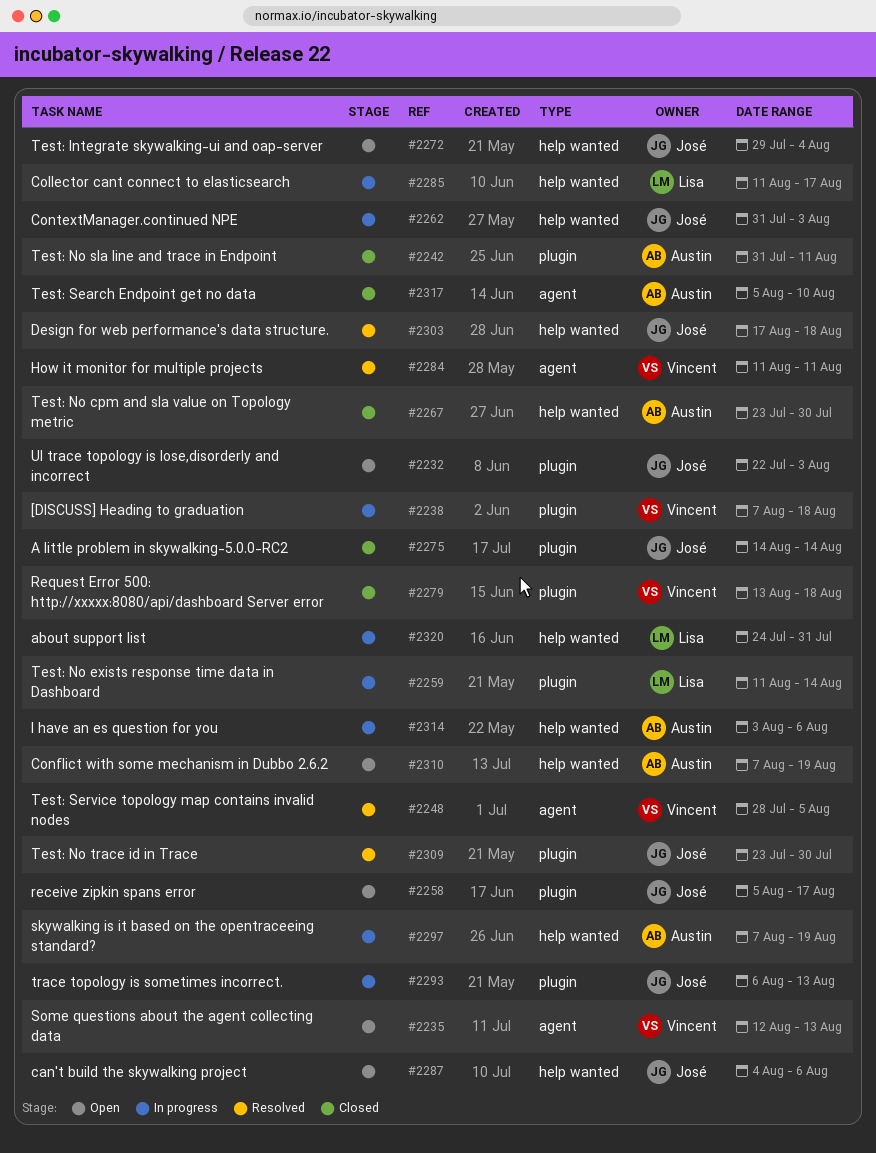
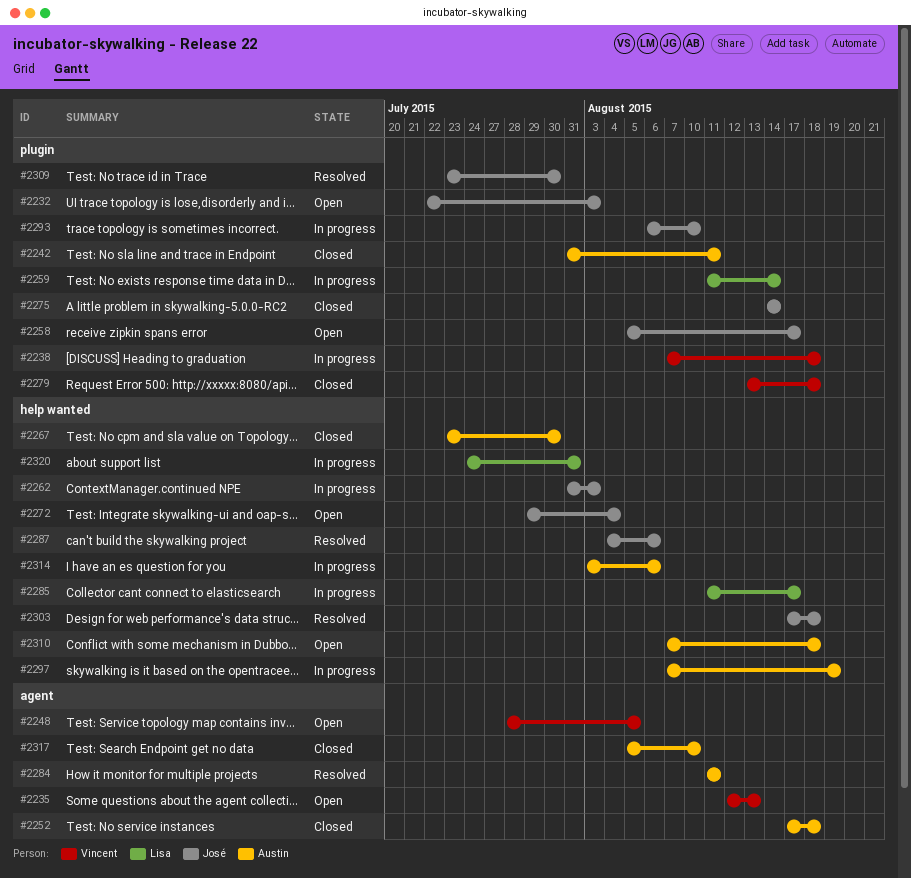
#2248, status: Resolved -> Open
#2252: none -> present
#2284, owner: Vincent -> Austin
#2287, status: Open -> Resolved
#2293, due: Aug 13 -> Aug 10
#2310, due: Aug 19 -> Aug 18

